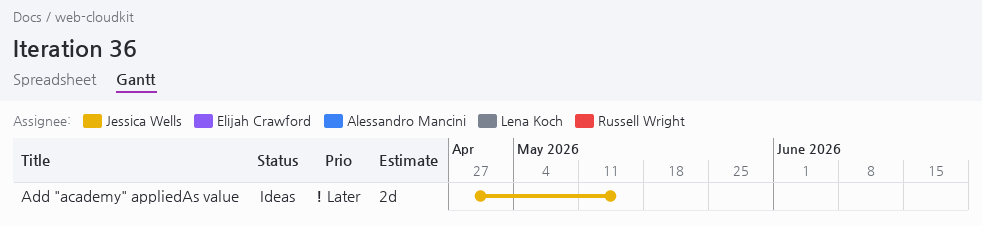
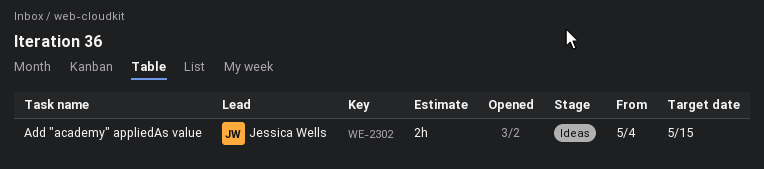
Add "academy" appliedAs value, estimate: 2d -> 2h
Add "academy" appliedAs value, start: Apr 27 -> May 4

